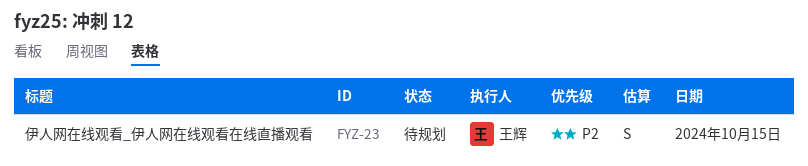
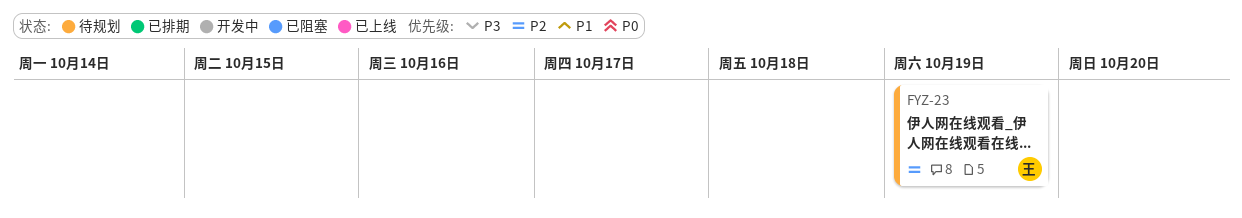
FYZ-23, day: Oct 15 -> Oct 19

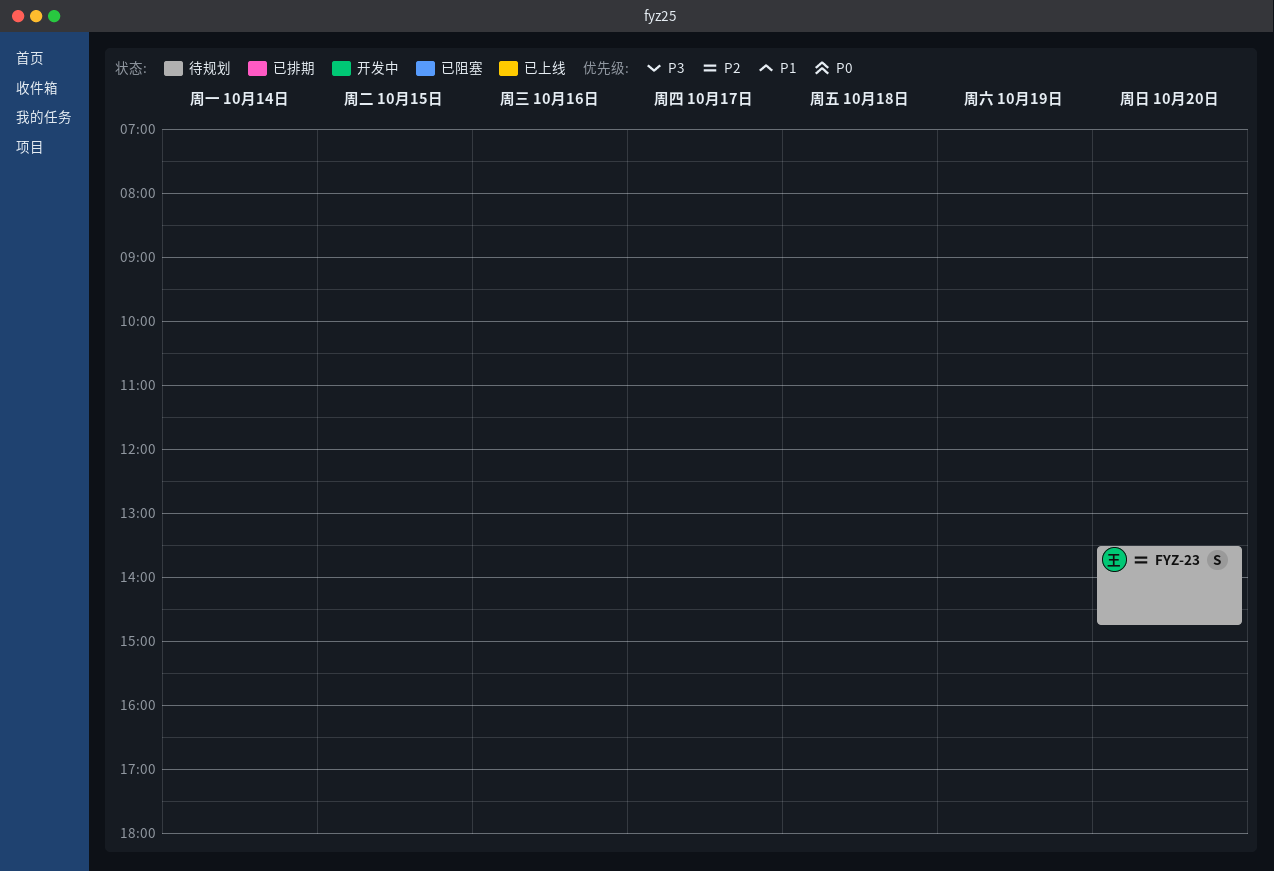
FYZ-23, day: Oct 19 -> Oct 20

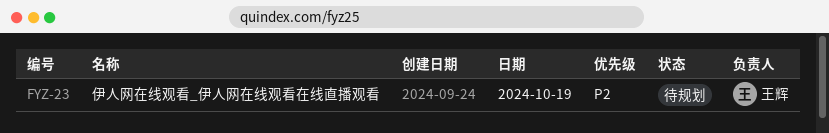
FYZ-23, day: Oct 20 -> Oct 19

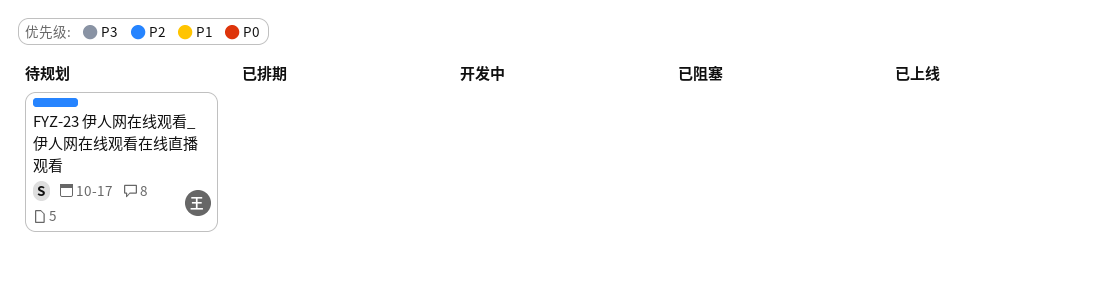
FYZ-23, day: Oct 19 -> Oct 17

